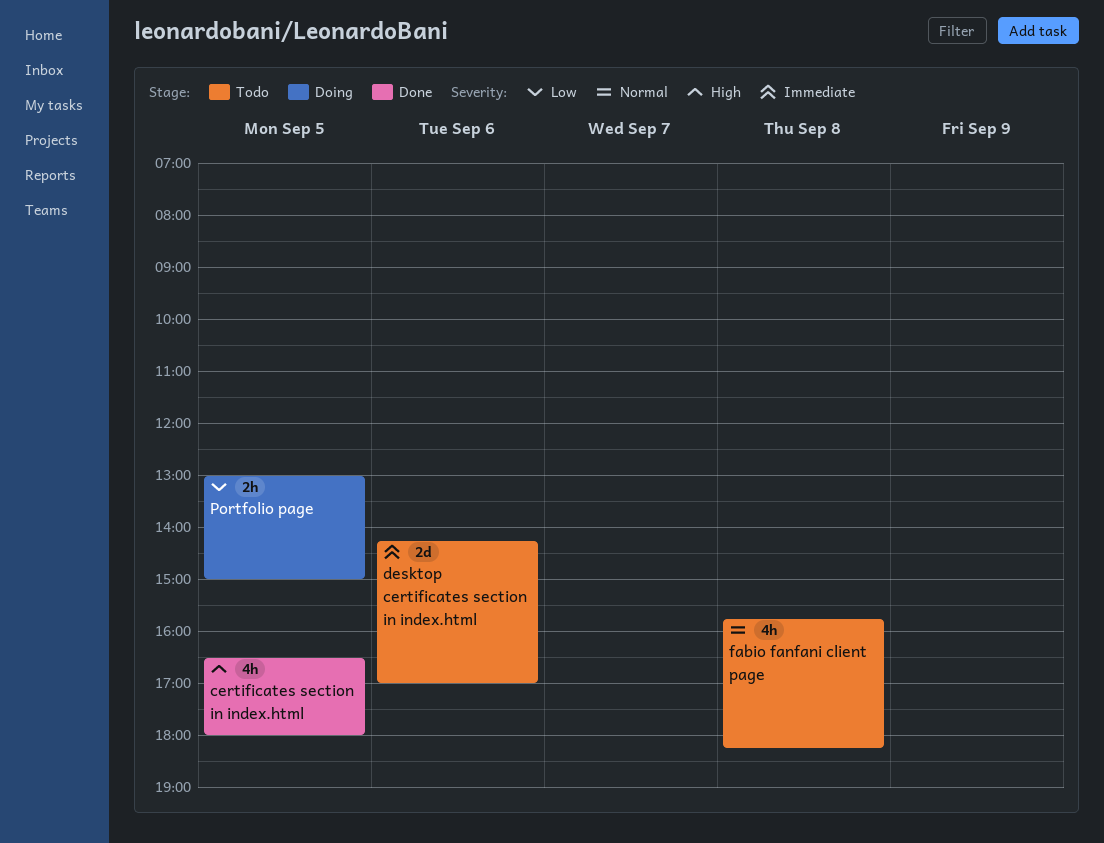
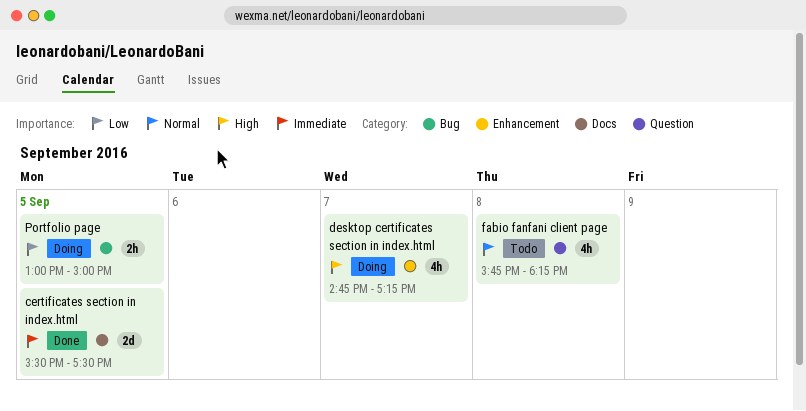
certificates section in index.html, priority: High -> Immediate
certificates section in index.html, estimate: 4h -> 2d
certificates section in index.html, begins: 16:30 -> 15:30
certificates section in index.html, ends: 18:00 -> 17:30
desktop certificates section in index.html, status: Todo -> Doing
desktop certificates section in index.html, priority: Immediate -> High
desktop certificates section in index.html, estimate: 2d -> 4h
desktop certificates section in index.html, day: Sep 6 -> Sep 7
desktop certificates section in index.html, begins: 14:15 -> 14:45
desktop certificates section in index.html, ends: 17:00 -> 17:15

